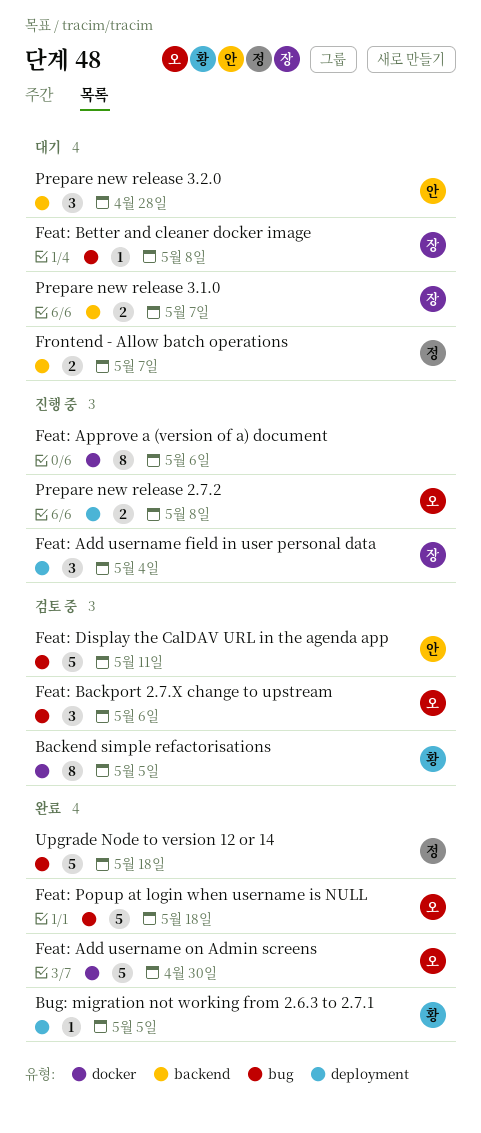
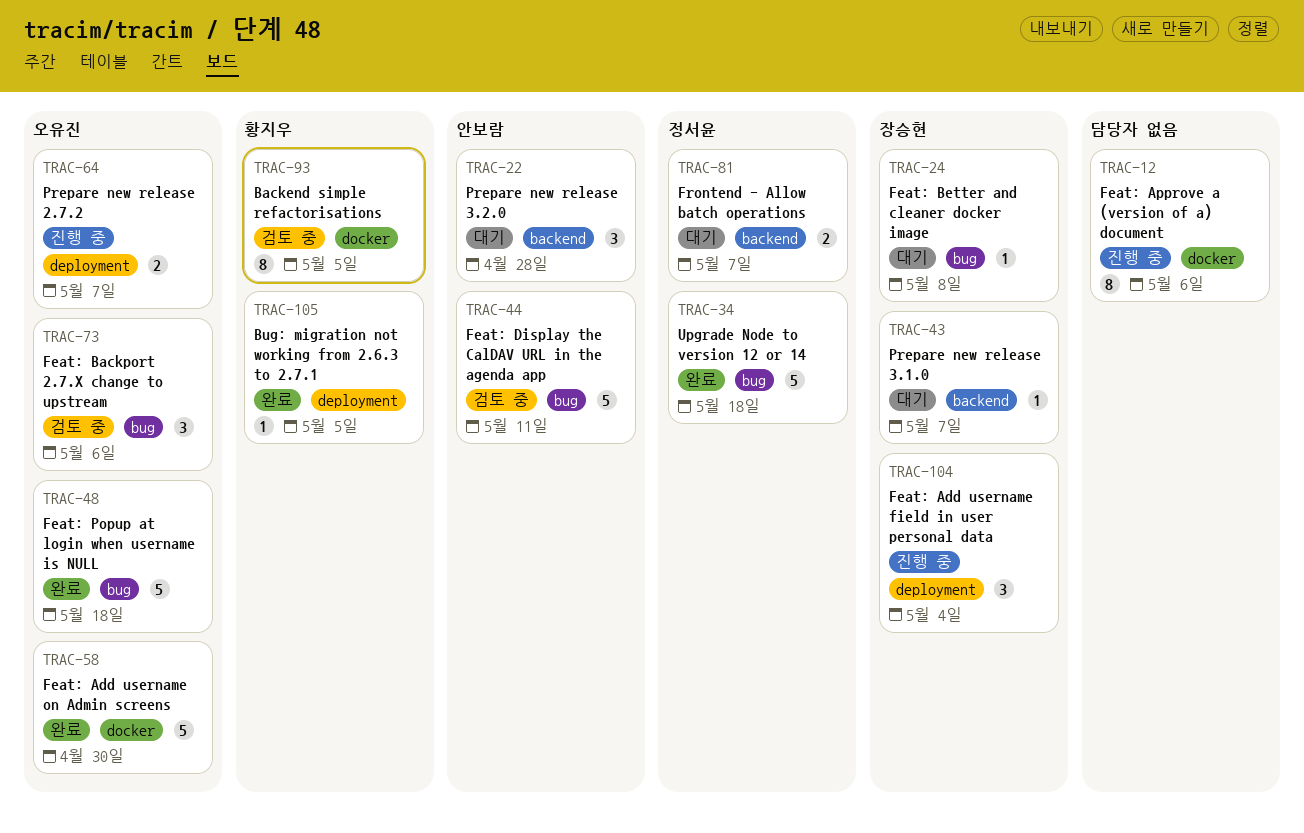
Prepare new release 2.7.2, due: May 8 -> May 7
Prepare new release 3.1.0, estimate: 2 -> 1

